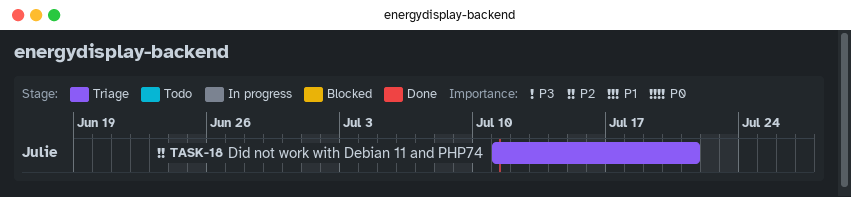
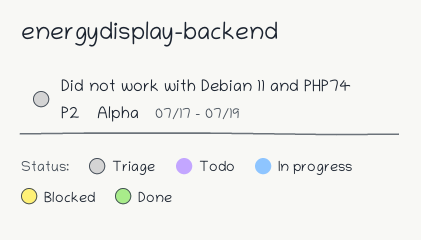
Did not work with Debian 11 and PHP74, start: Jul 11 -> Jul 17
Did not work with Debian 11 and PHP74, due: Jul 21 -> Jul 19

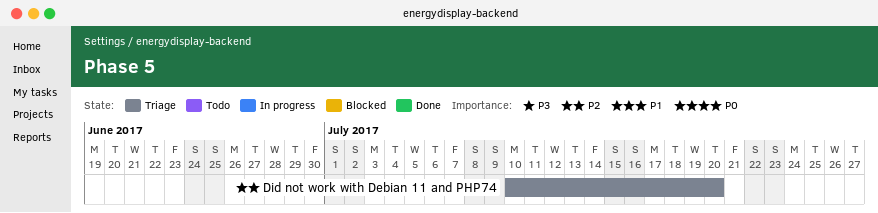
Did not work with Debian 11 and PHP74, start: Jul 17 -> Jul 10
Did not work with Debian 11 and PHP74, due: Jul 19 -> Jul 20

